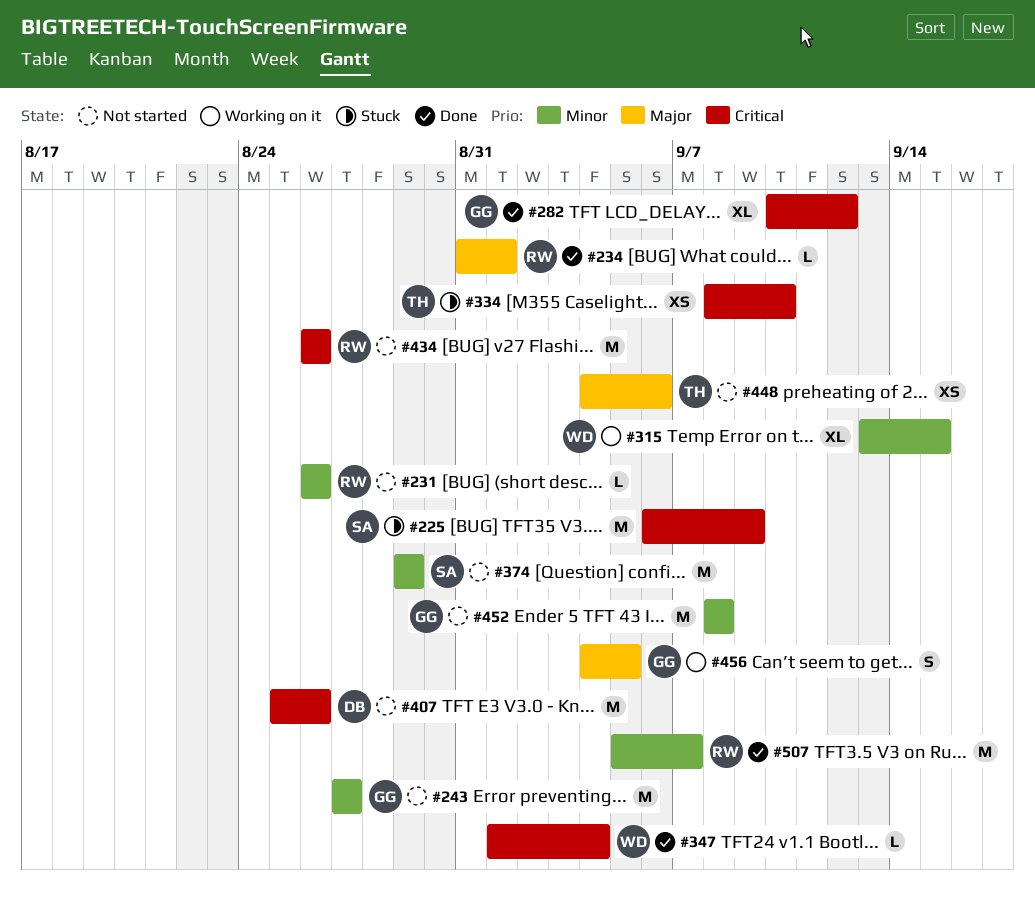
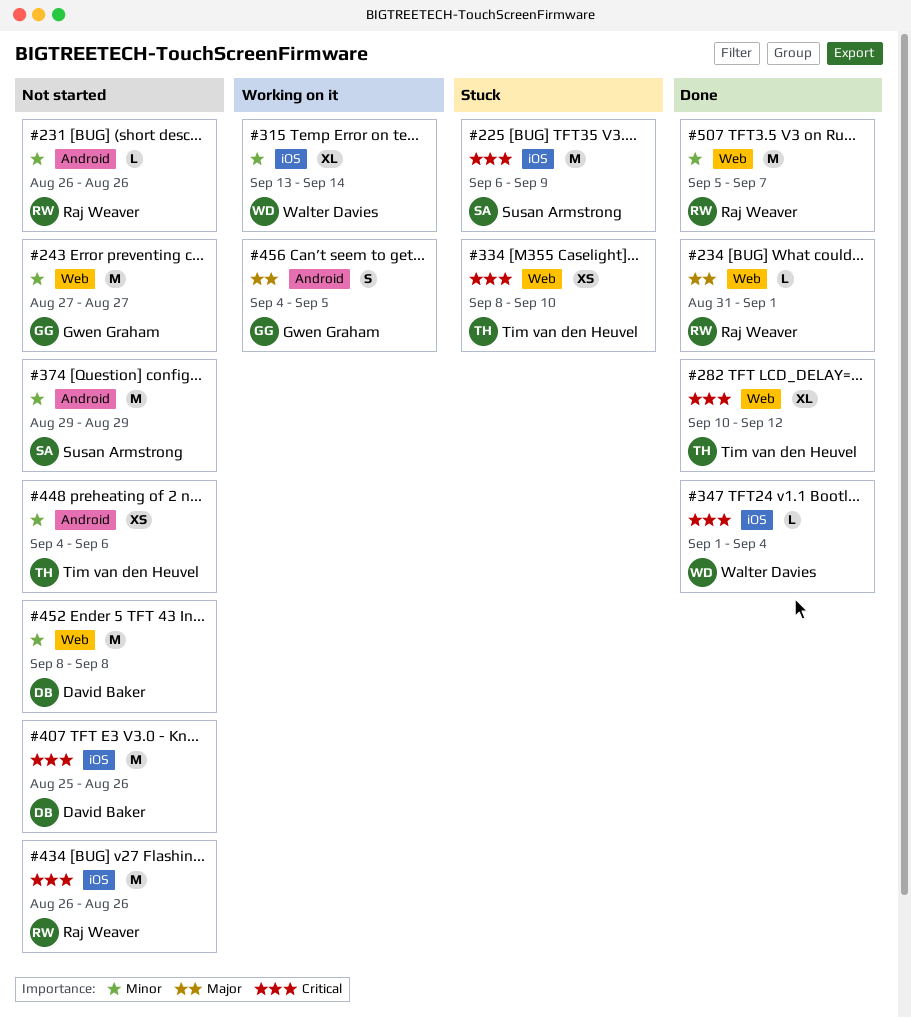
#282, owner: Gwen Graham -> Tim van den Heuvel
#315, due: Sep 15 -> Sep 14
#448, priority: Major -> Minor
#452, owner: Gwen Graham -> David Baker

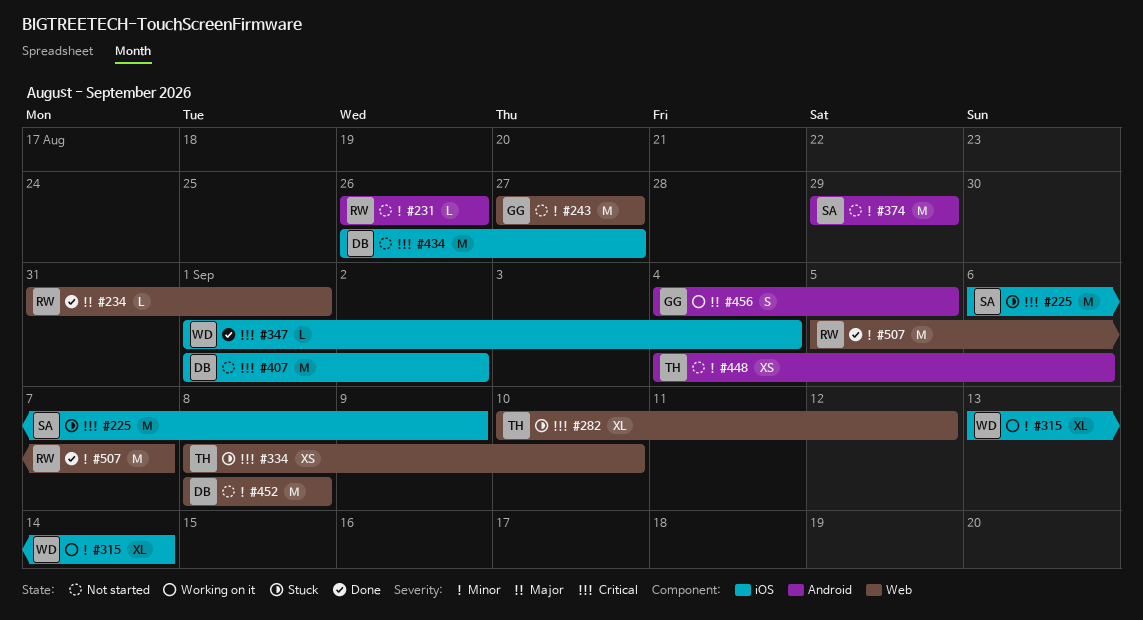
#282, status: Done -> Stuck
#407, start: Aug 25 -> Sep 1
#407, due: Aug 26 -> Sep 2
#434, owner: Raj Weaver -> David Baker
#434, due: Aug 26 -> Aug 27

